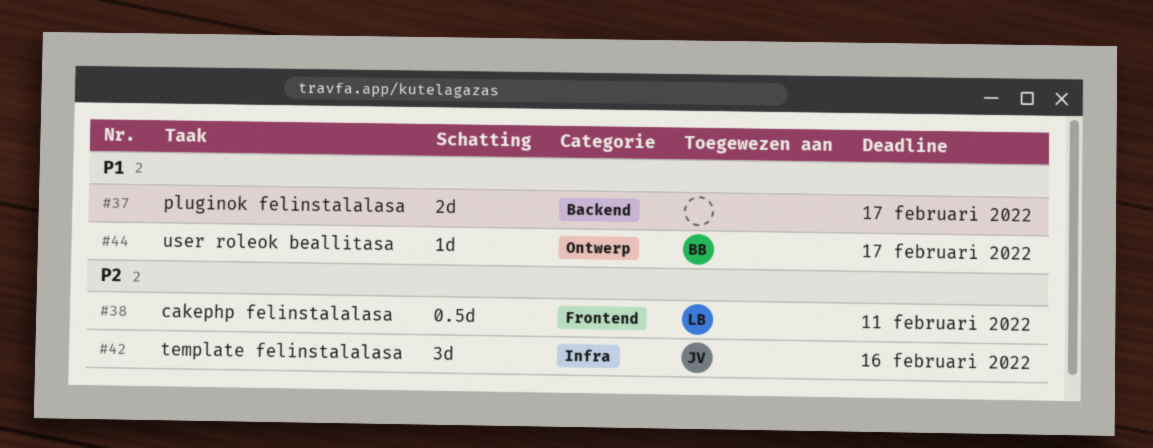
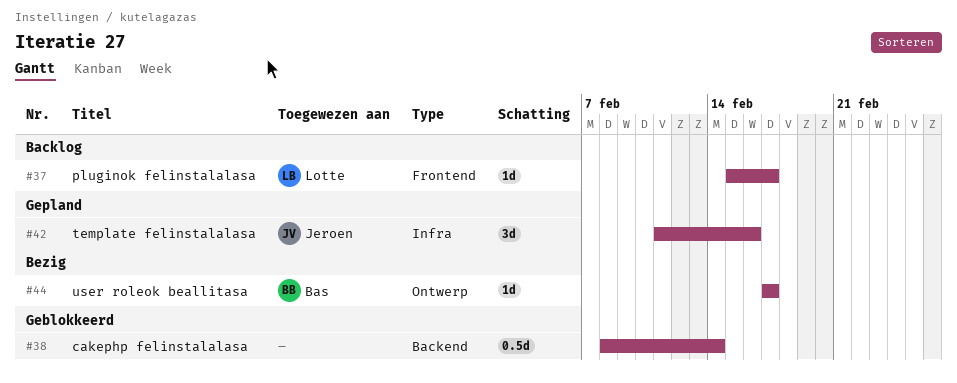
#37, owner: none -> Lotte
#37, label: Backend -> Frontend
#37, estimate: 2d -> 1d
#38, owner: Lotte -> none
#38, label: Frontend -> Backend
#38, due: Feb 11 -> Feb 14

